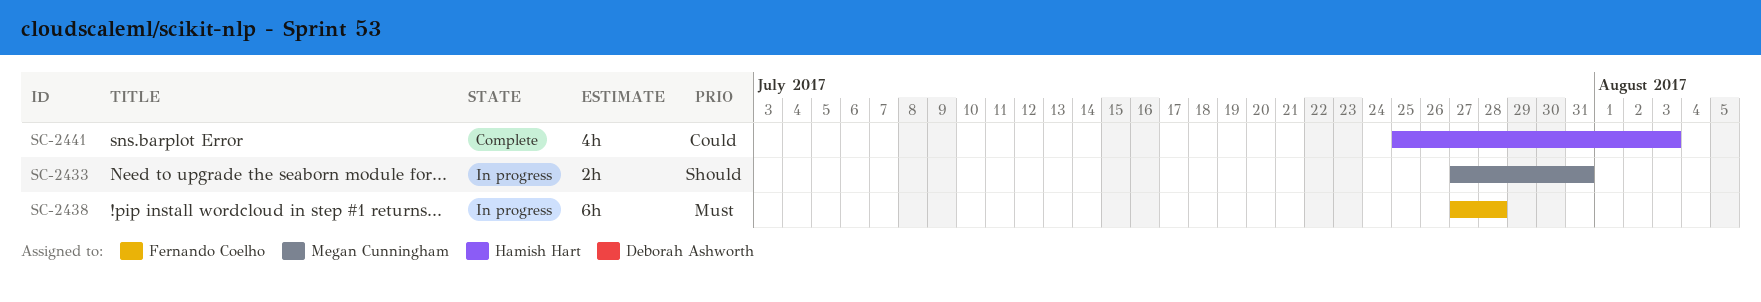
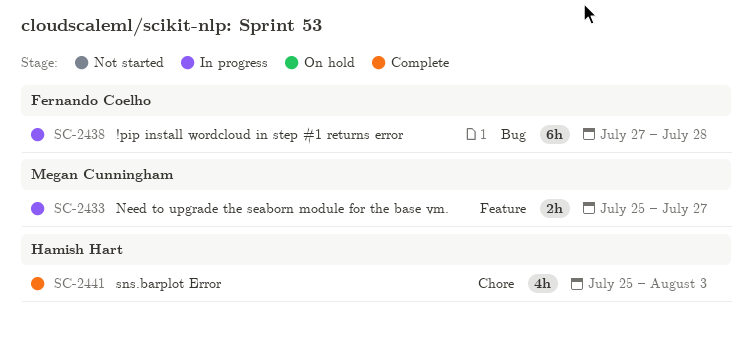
SC-2433, start: Jul 27 -> Jul 25
SC-2433, due: Jul 31 -> Jul 27

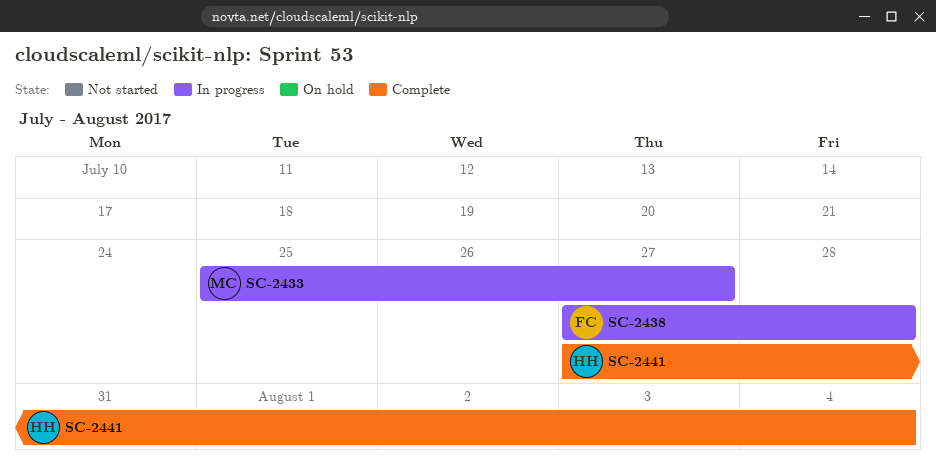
SC-2441, start: Jul 25 -> Jul 27
SC-2441, due: Aug 3 -> Aug 4

